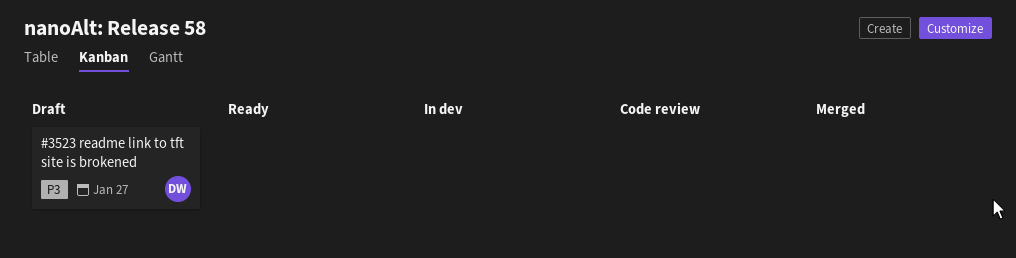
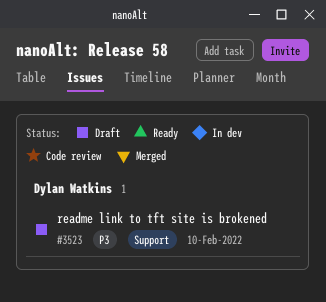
#3523, due: Jan 27 -> Feb 10

